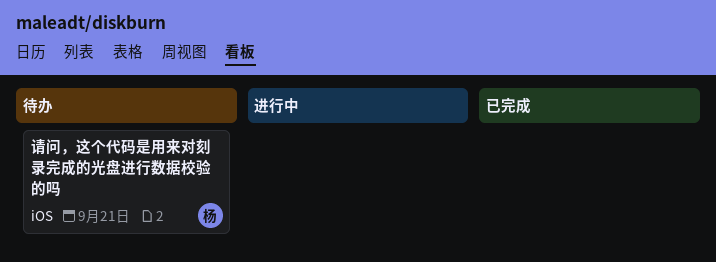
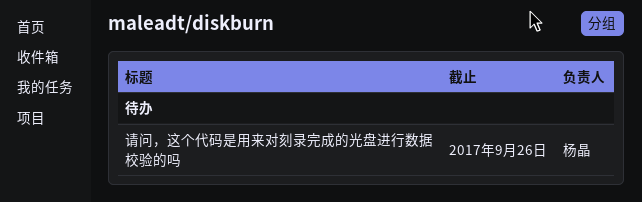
请问，这个代码是用来对刻录完成的光盘进行数据校验的吗, due: Sep 21 -> Sep 26

